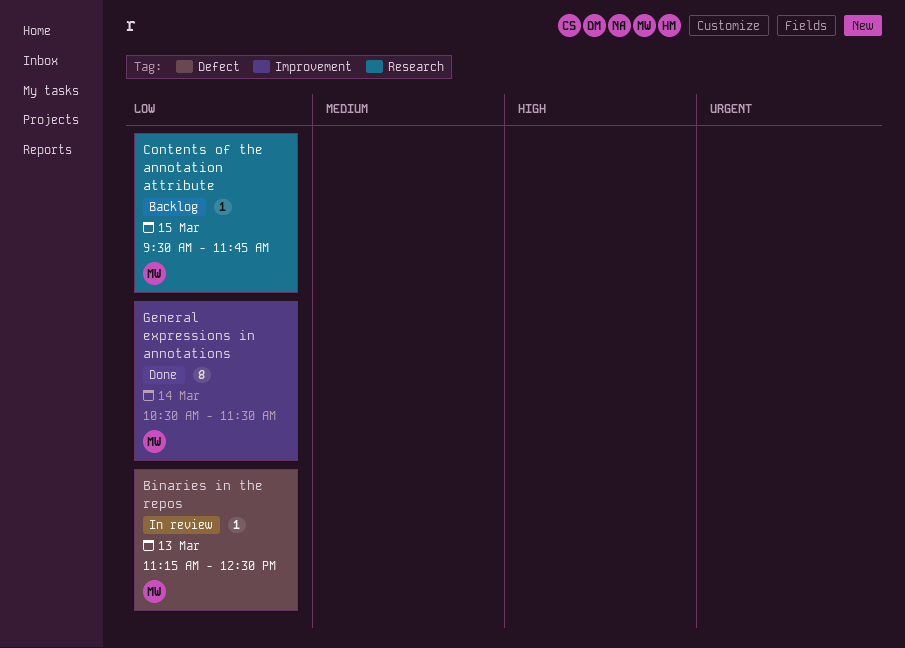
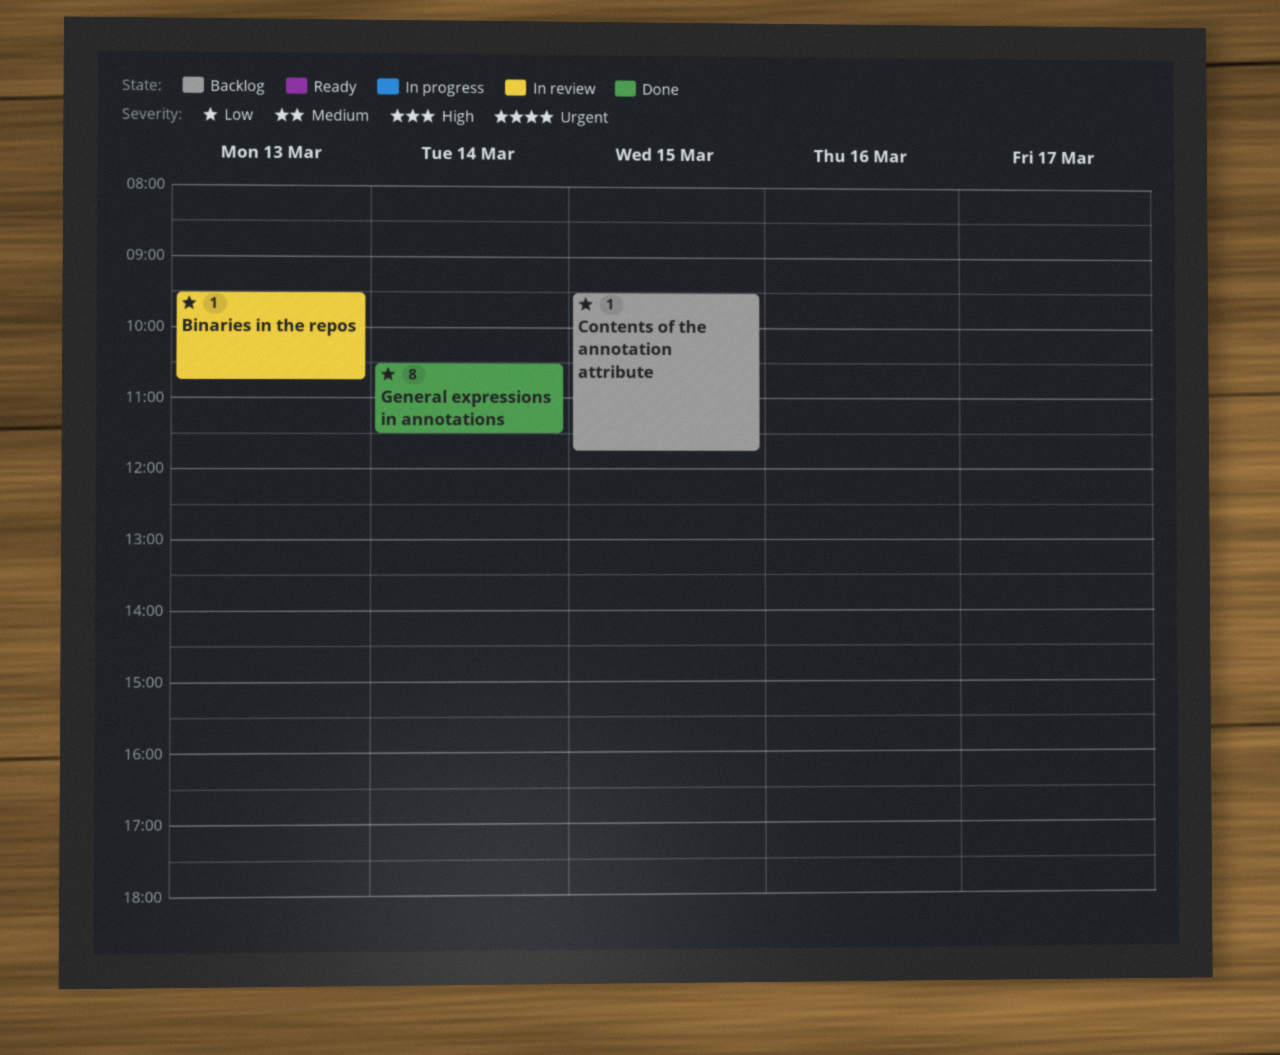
Binaries in the repos, begins: 11:15 -> 09:30
Binaries in the repos, ends: 12:30 -> 10:45

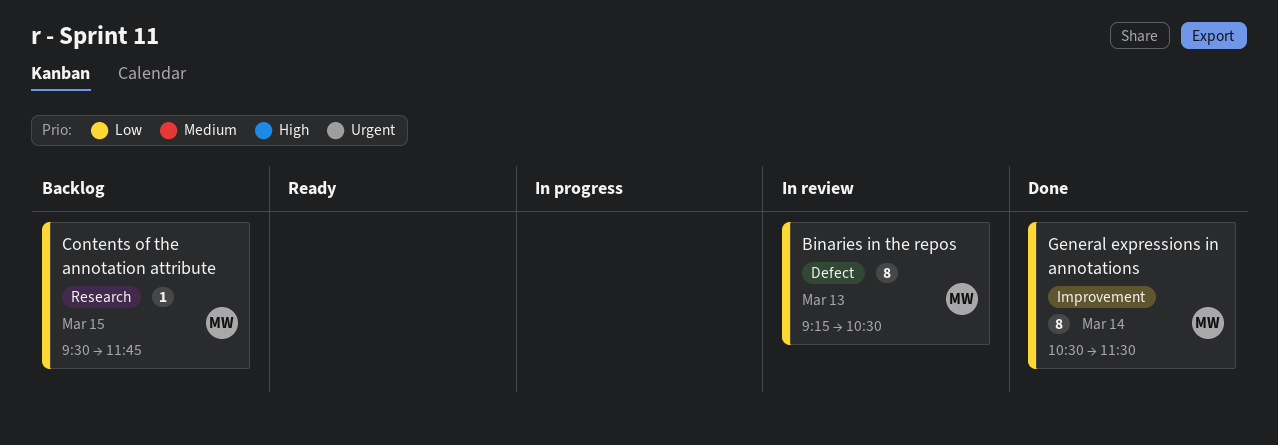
Binaries in the repos, estimate: 1 -> 8
Binaries in the repos, begins: 09:30 -> 09:15
Binaries in the repos, ends: 10:45 -> 10:30

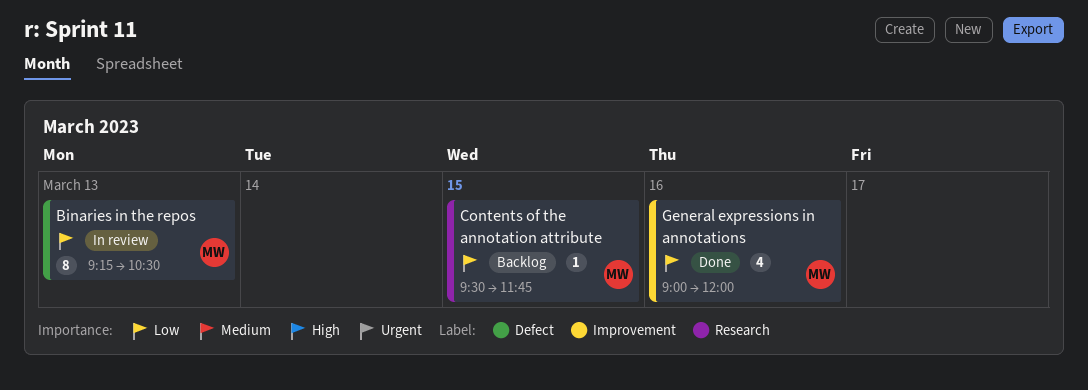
General expressions in annotations, estimate: 8 -> 4
General expressions in annotations, day: Mar 14 -> Mar 16
General expressions in annotations, begins: 10:30 -> 09:00
General expressions in annotations, ends: 11:30 -> 12:00

